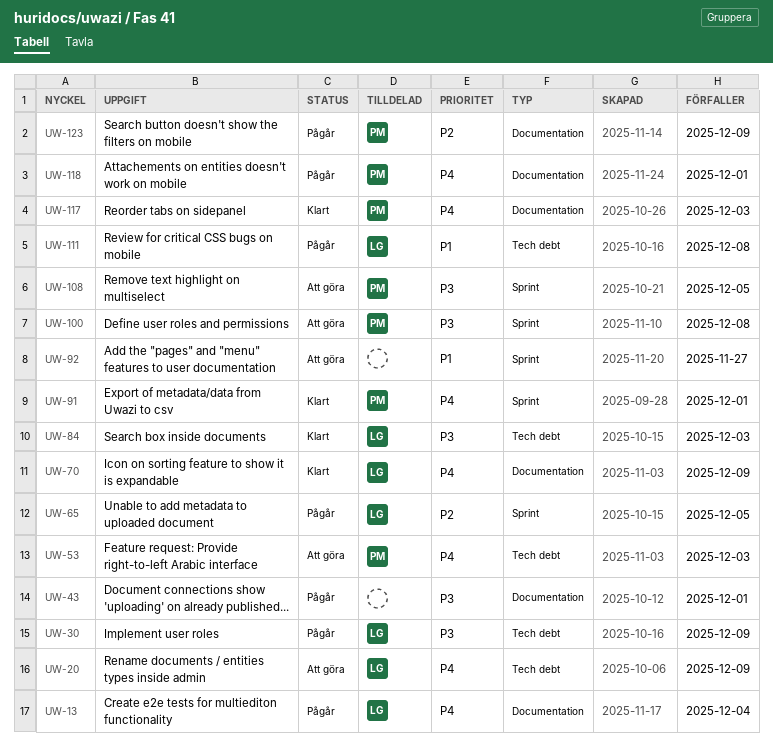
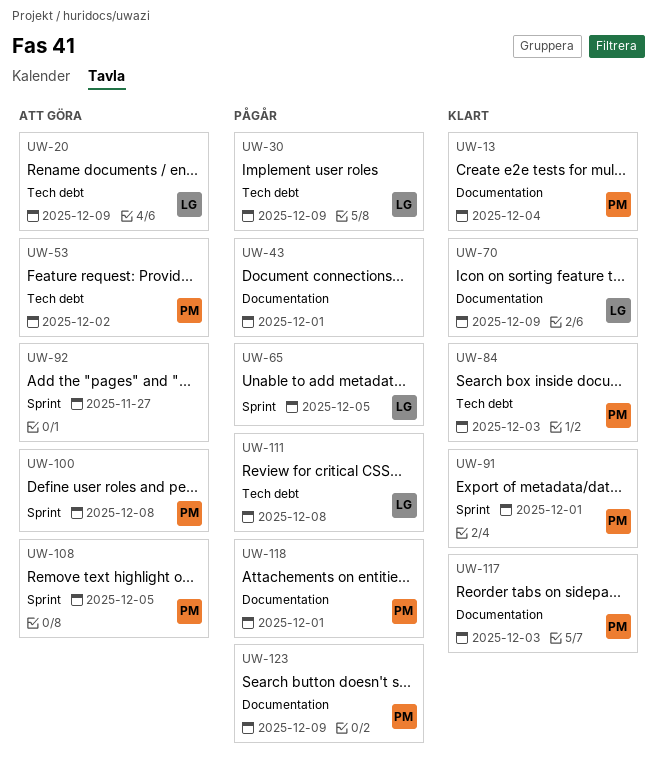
UW-13, status: Pågår -> Klart
UW-13, owner: LG -> PM
UW-53, due: Dec 3 -> Dec 2
UW-84, owner: LG -> PM

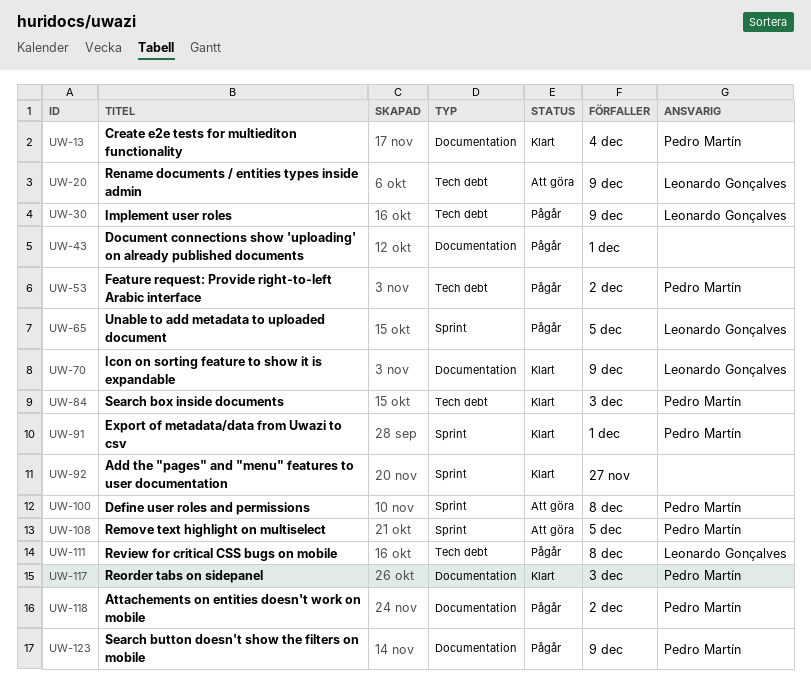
UW-53, status: Att göra -> Pågår
UW-92, status: Att göra -> Klart
UW-118, due: Dec 1 -> Dec 2

